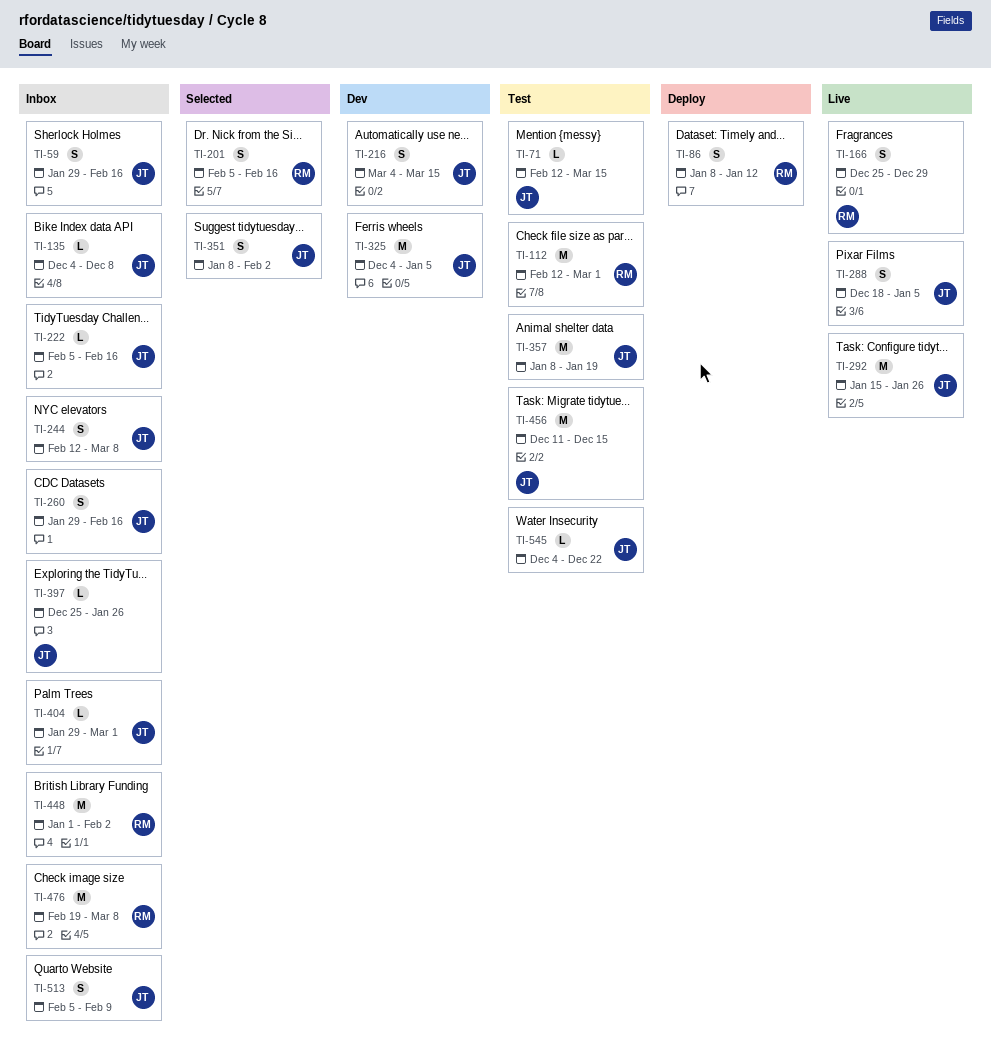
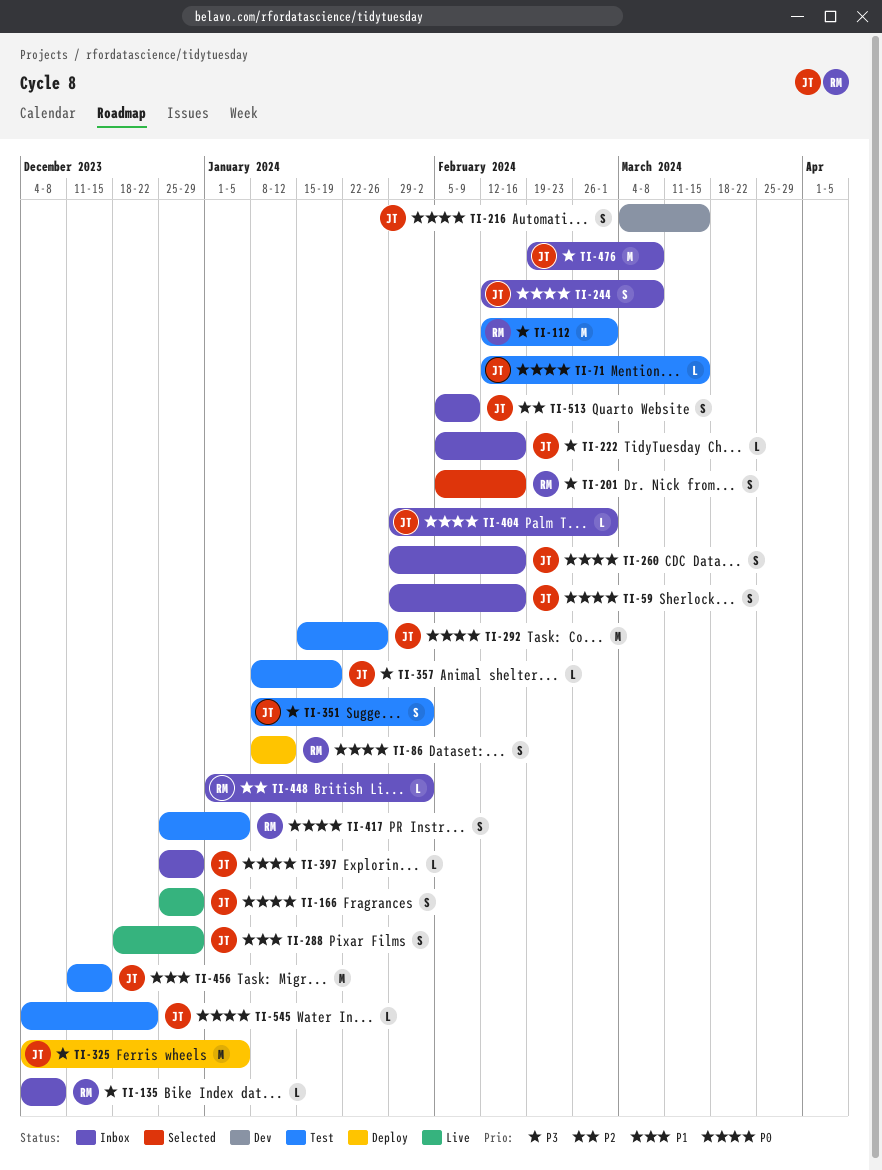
TI-135, owner: JT -> RM
TI-166, owner: RM -> JT
TI-288, due: Jan 5 -> Dec 29
TI-292, status: Live -> Test
TI-325, status: Dev -> Deploy
TI-351, status: Selected -> Test
TI-357, estimate: M -> L
TI-397, due: Jan 26 -> Dec 29
TI-417: none -> present
TI-448, estimate: M -> L
TI-476, owner: RM -> JT

